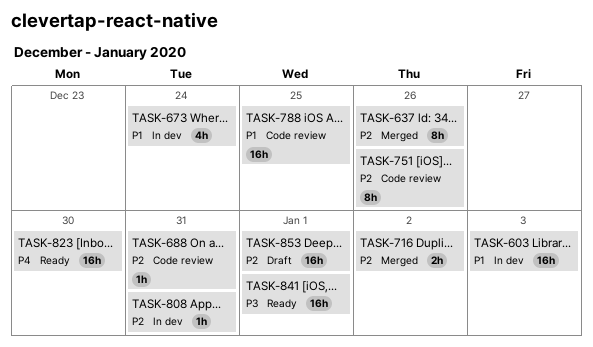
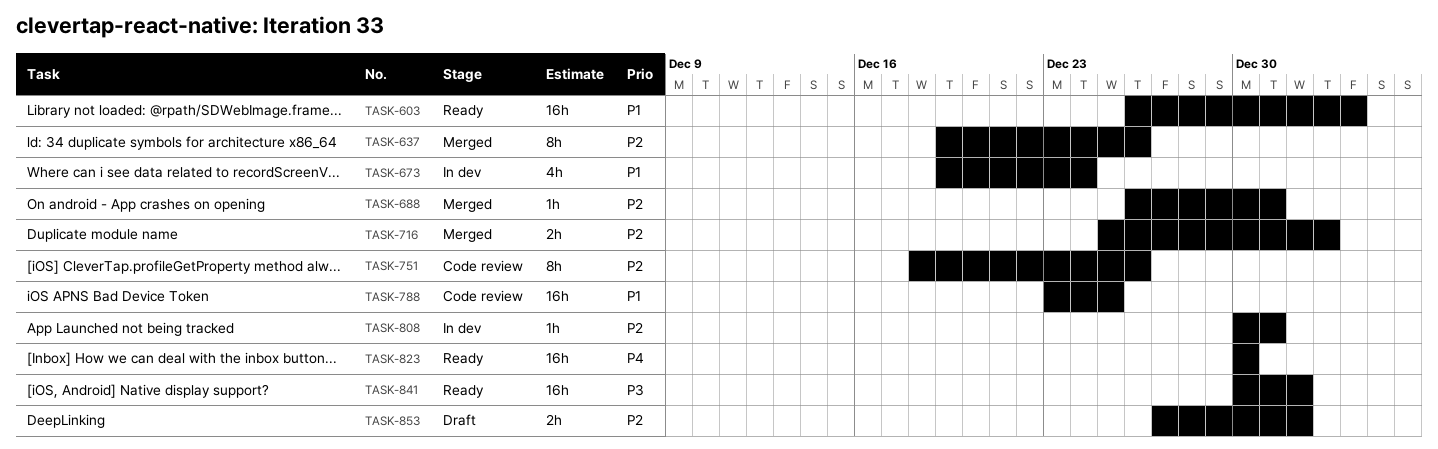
TASK-603, status: In dev -> Ready
TASK-688, status: Code review -> Merged
TASK-853, estimate: 16h -> 2h

